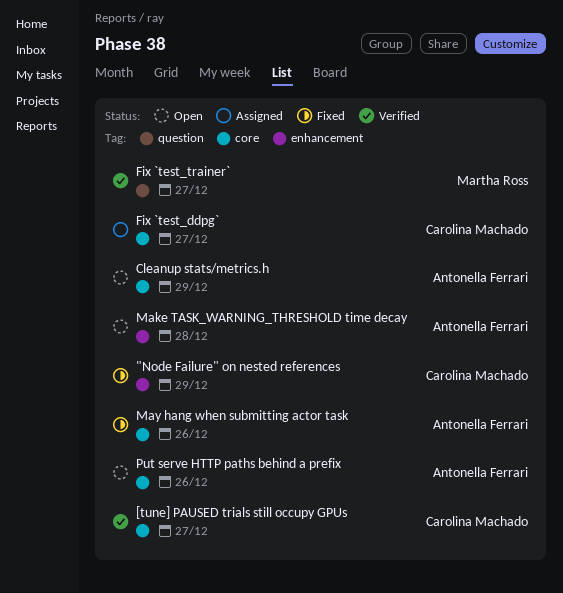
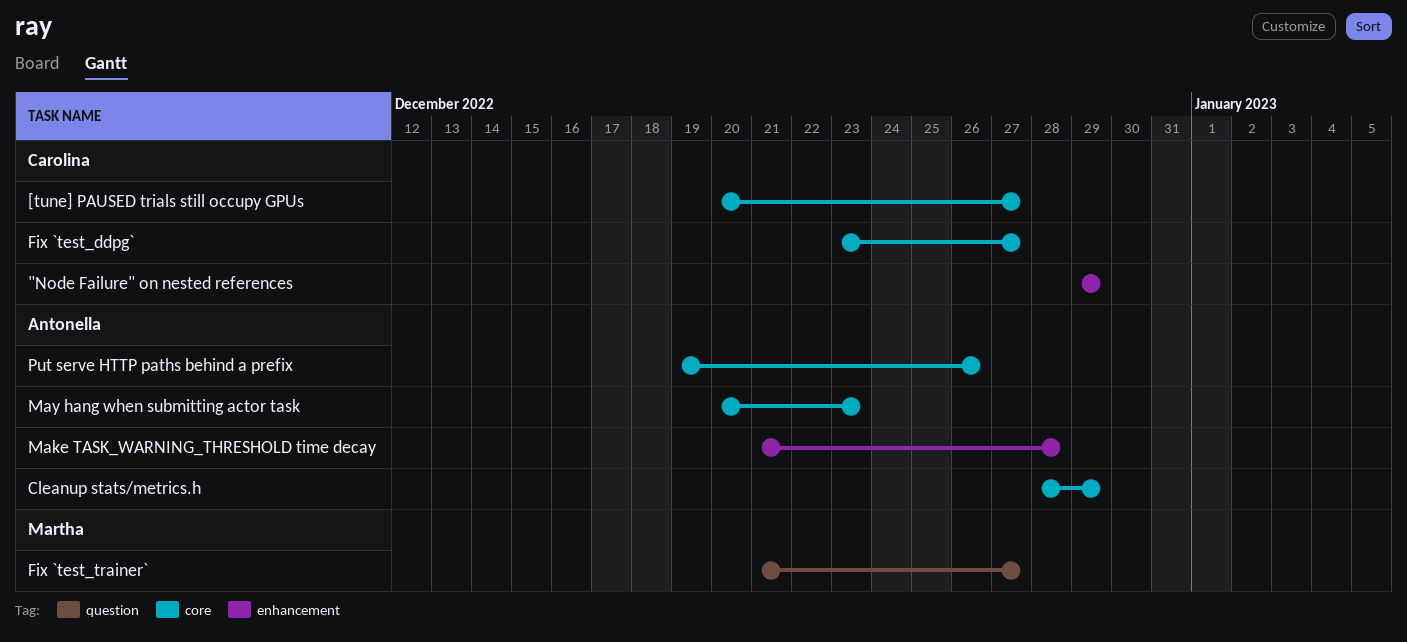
May hang when submitting actor task, due: Dec 26 -> Dec 23

